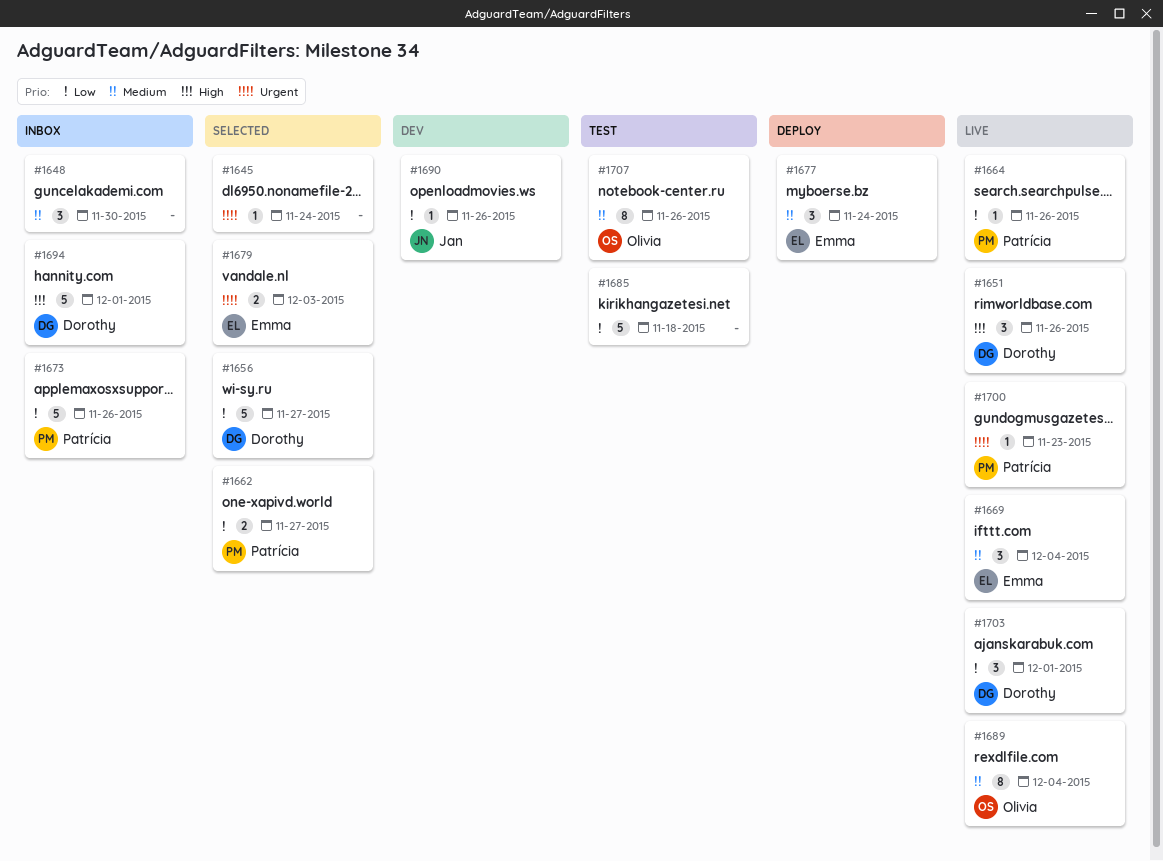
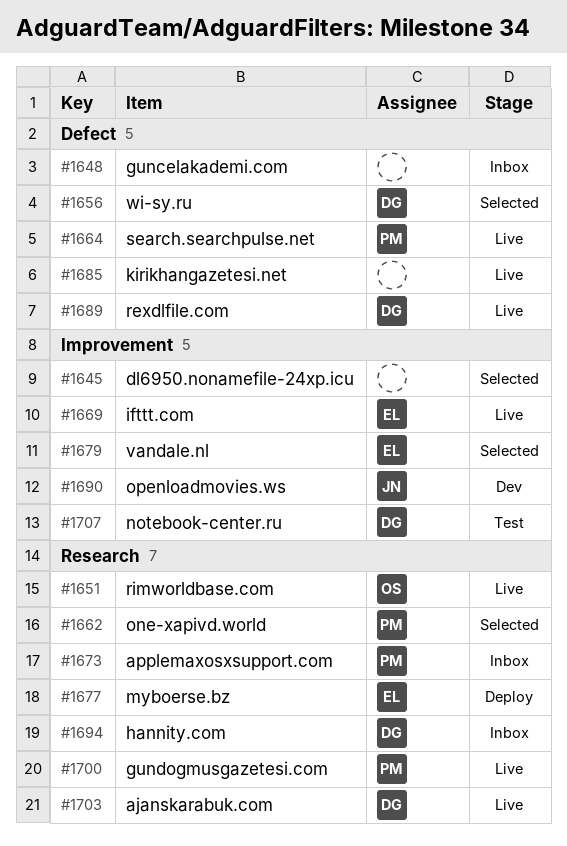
#1651, owner: Dorothy -> Olivia
#1685, status: Test -> Live
#1689, owner: Olivia -> Dorothy
#1707, owner: Olivia -> Dorothy

